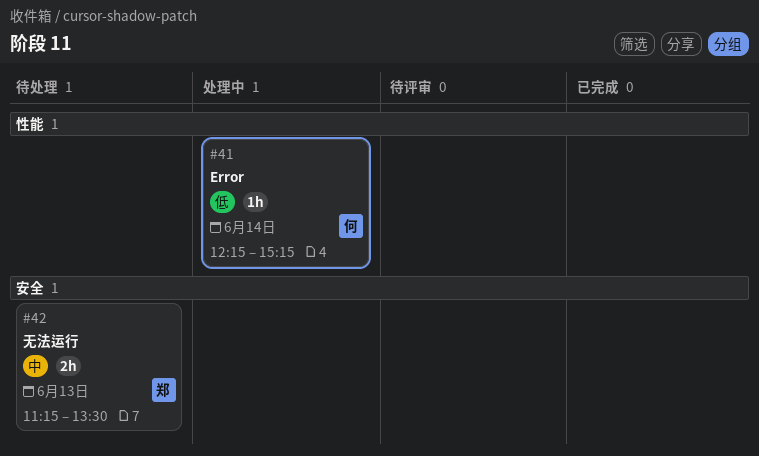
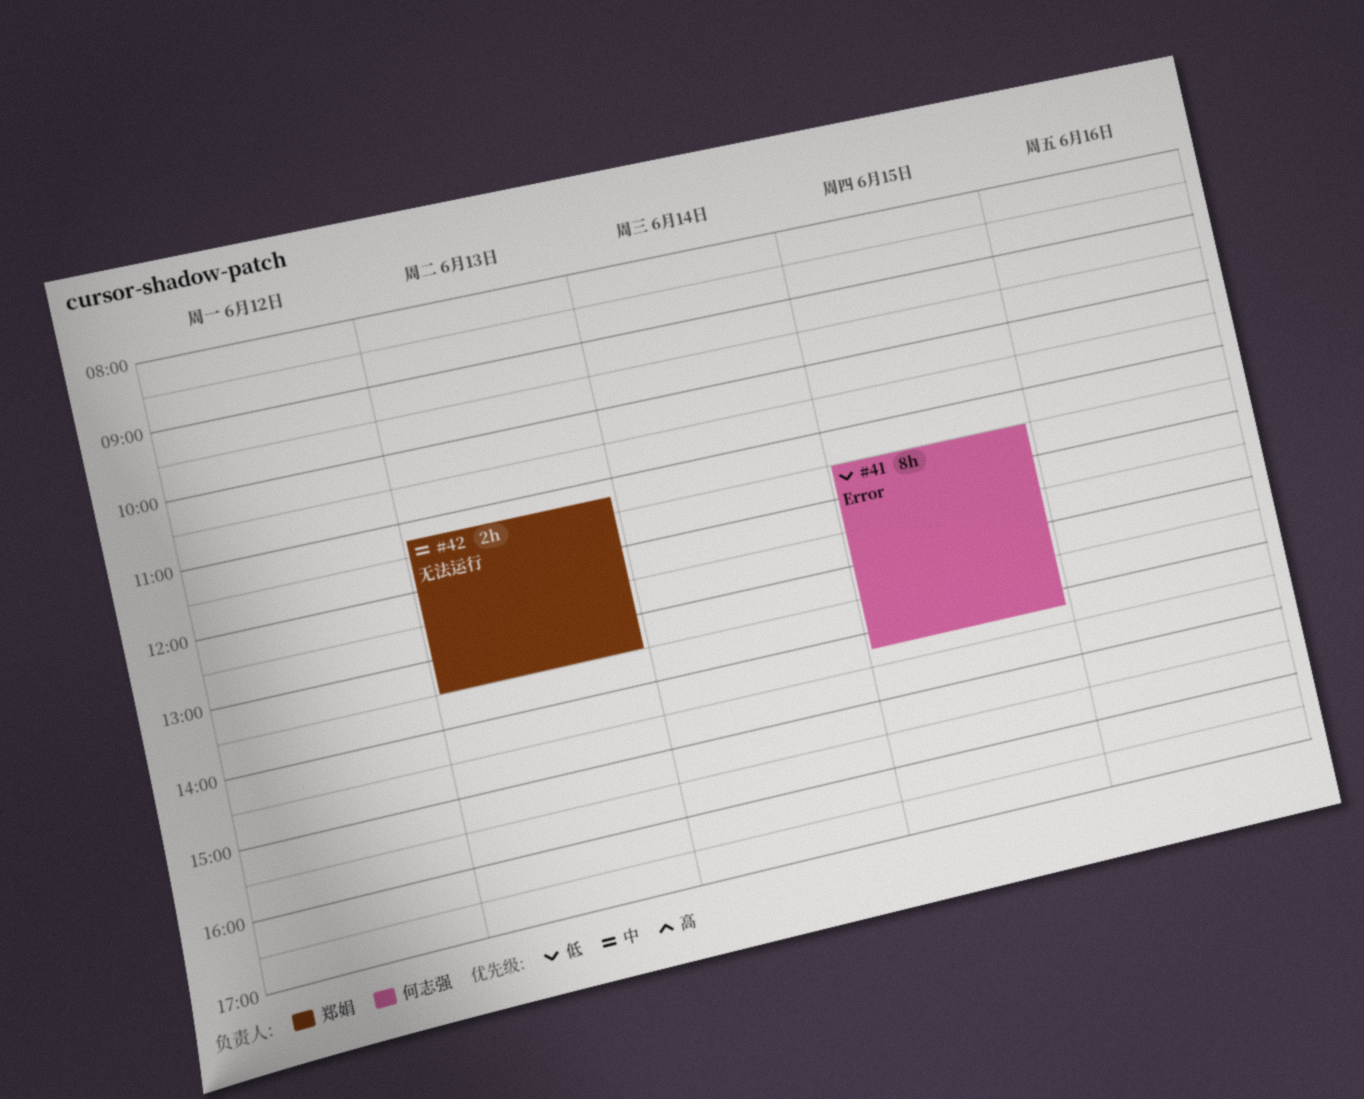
#41, estimate: 1h -> 8h
#41, day: Jun 14 -> Jun 15
#41, begins: 12:15 -> 11:30
#41, ends: 15:15 -> 14:15

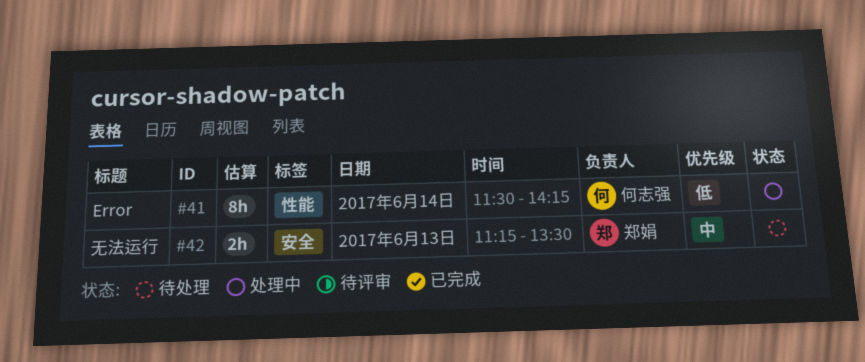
#41, day: Jun 15 -> Jun 14

